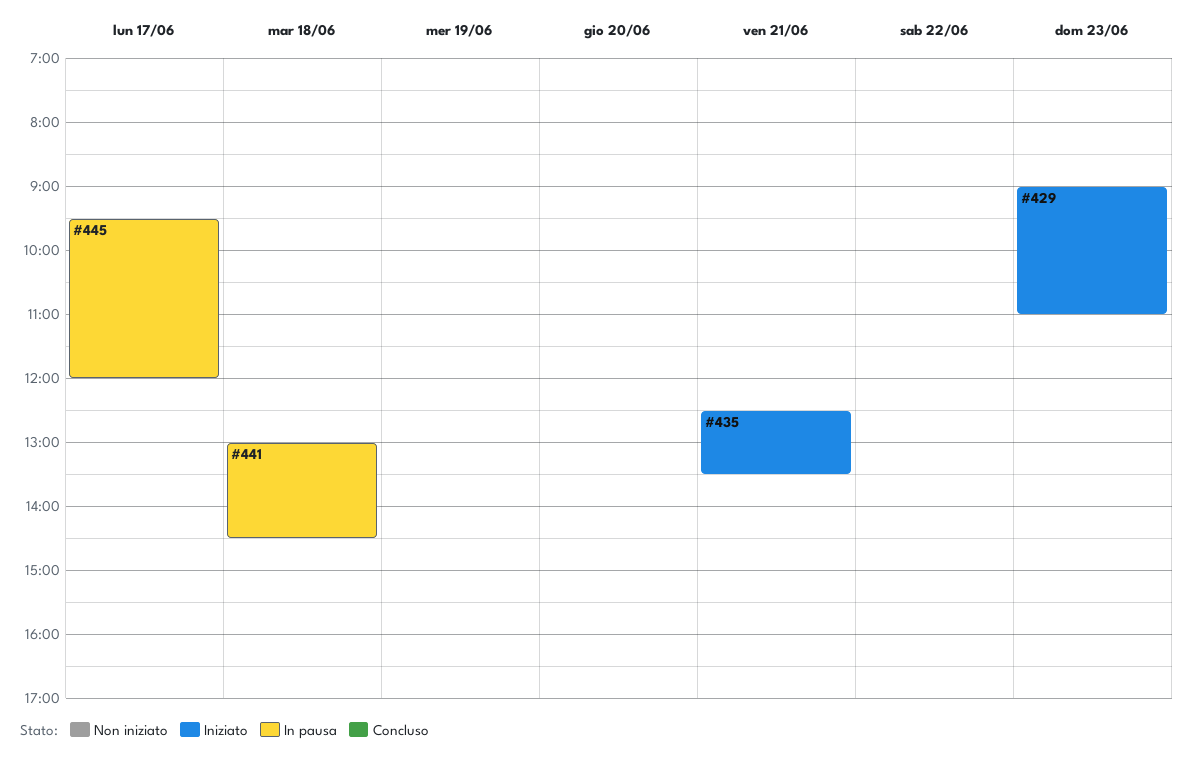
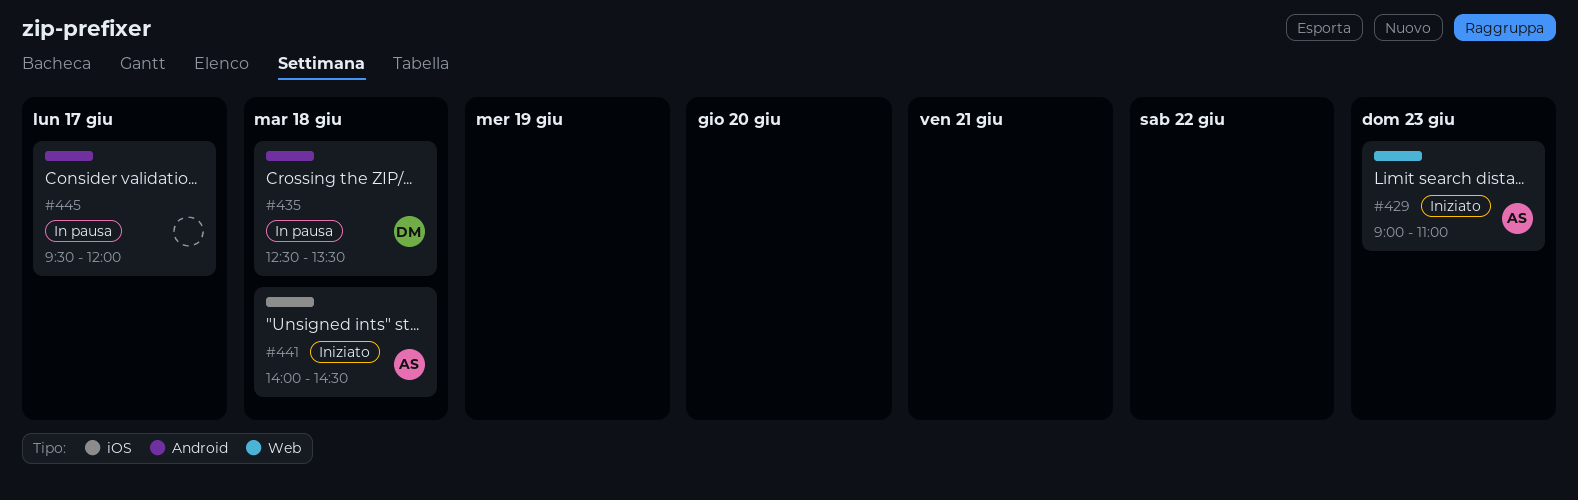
#435, status: Iniziato -> In pausa
#435, day: Jun 21 -> Jun 18
#441, status: In pausa -> Iniziato
#441, begins: 13:00 -> 14:00

